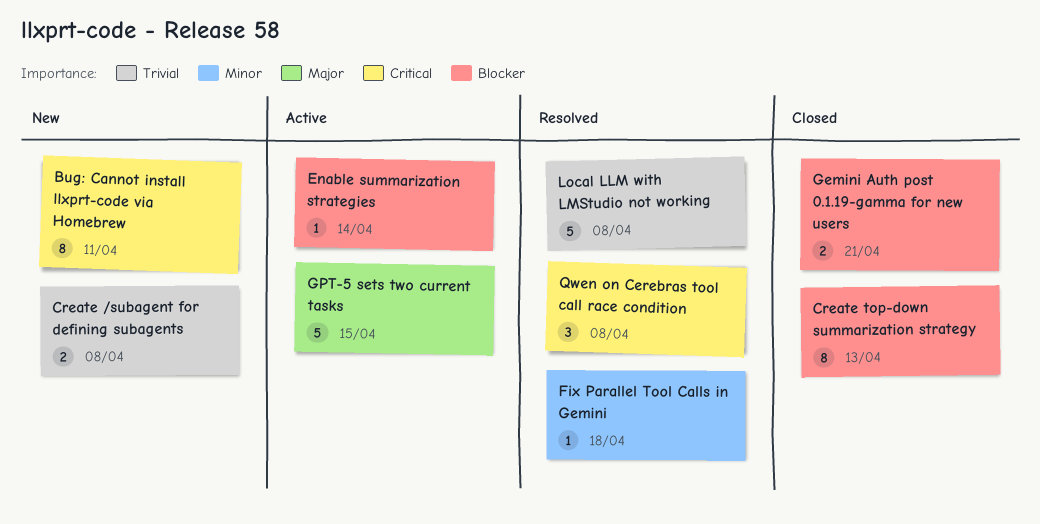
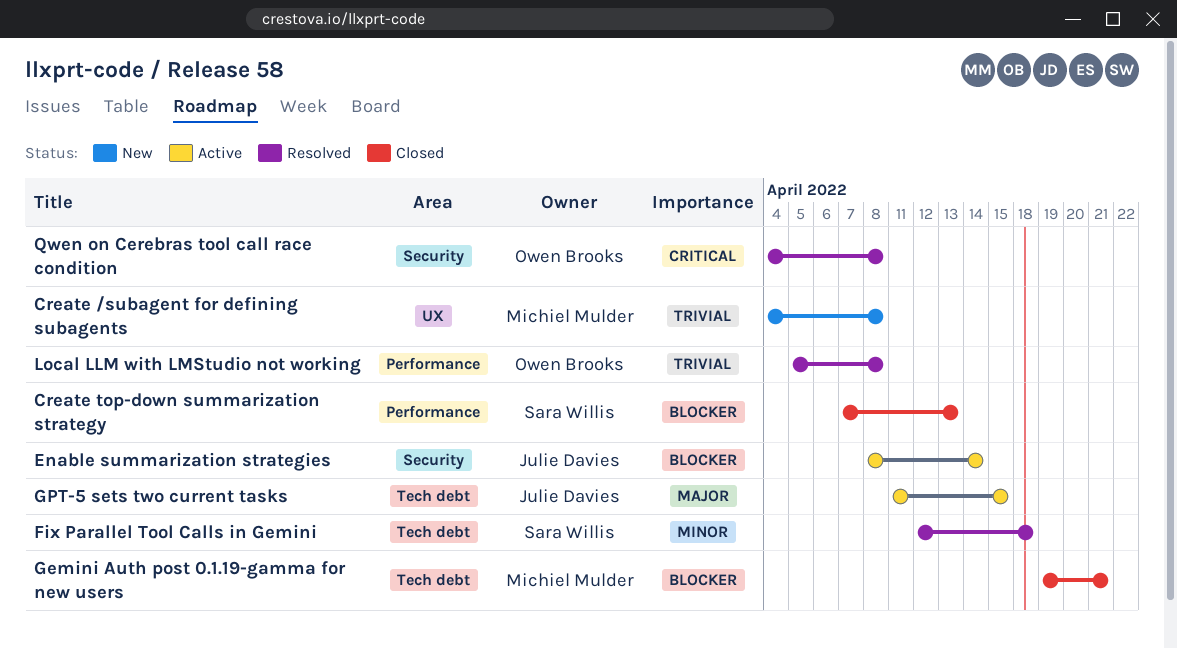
Bug: Cannot install llxprt-code via Homebrew: present -> none

